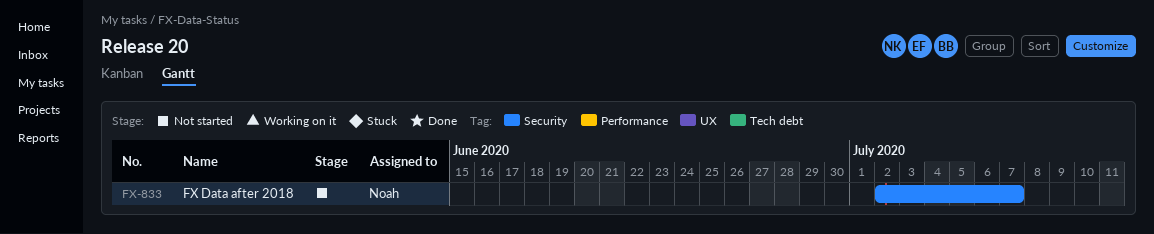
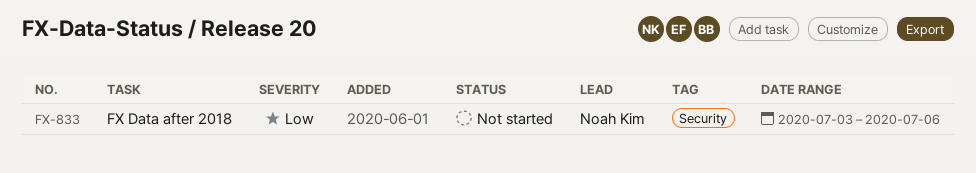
FX-833, start: Jul 2 -> Jul 3
FX-833, due: Jul 7 -> Jul 6

